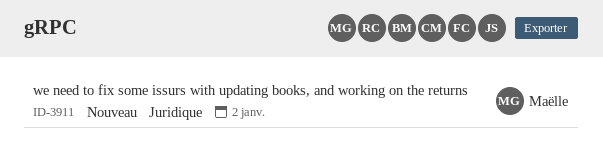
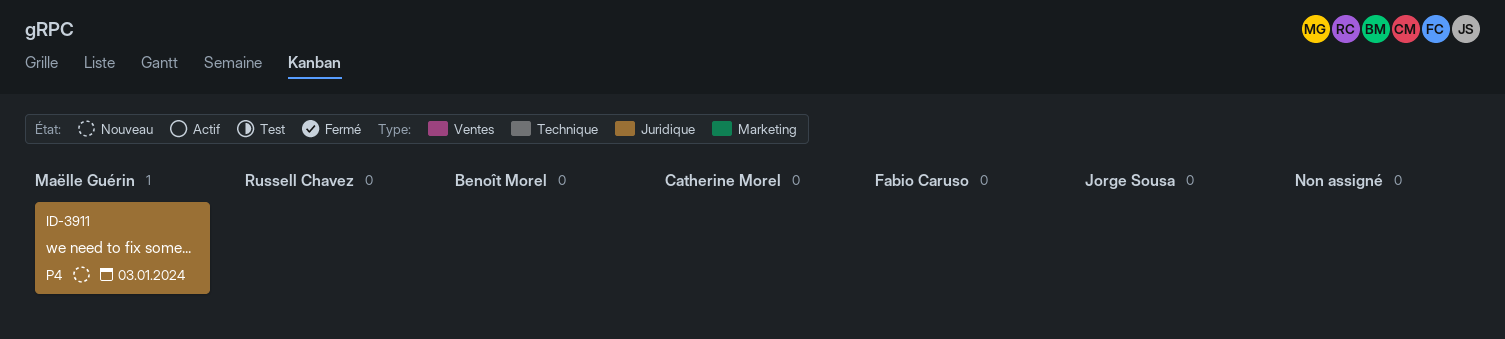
ID-3911, due: Jan 2 -> Jan 3

